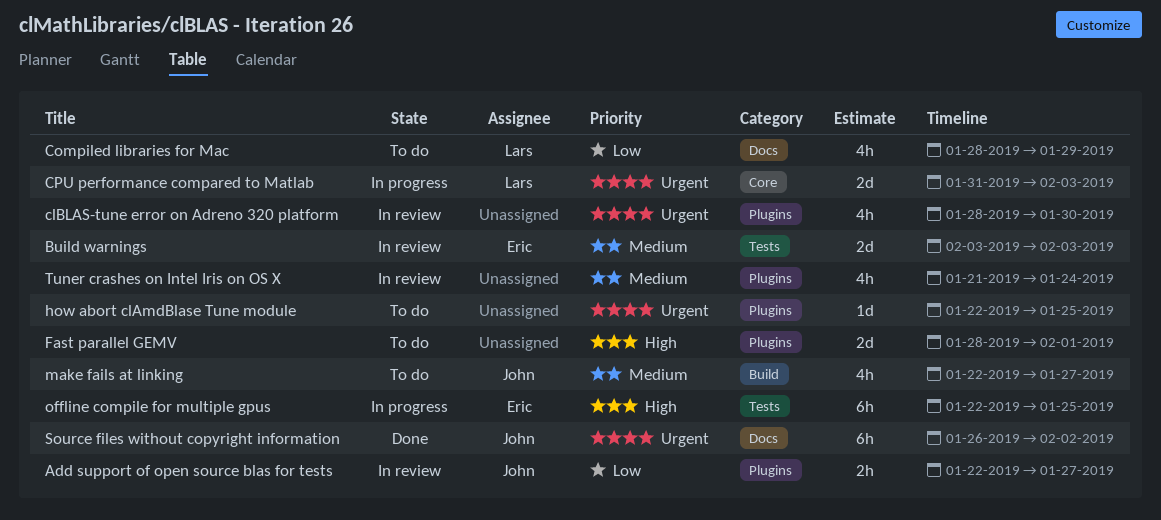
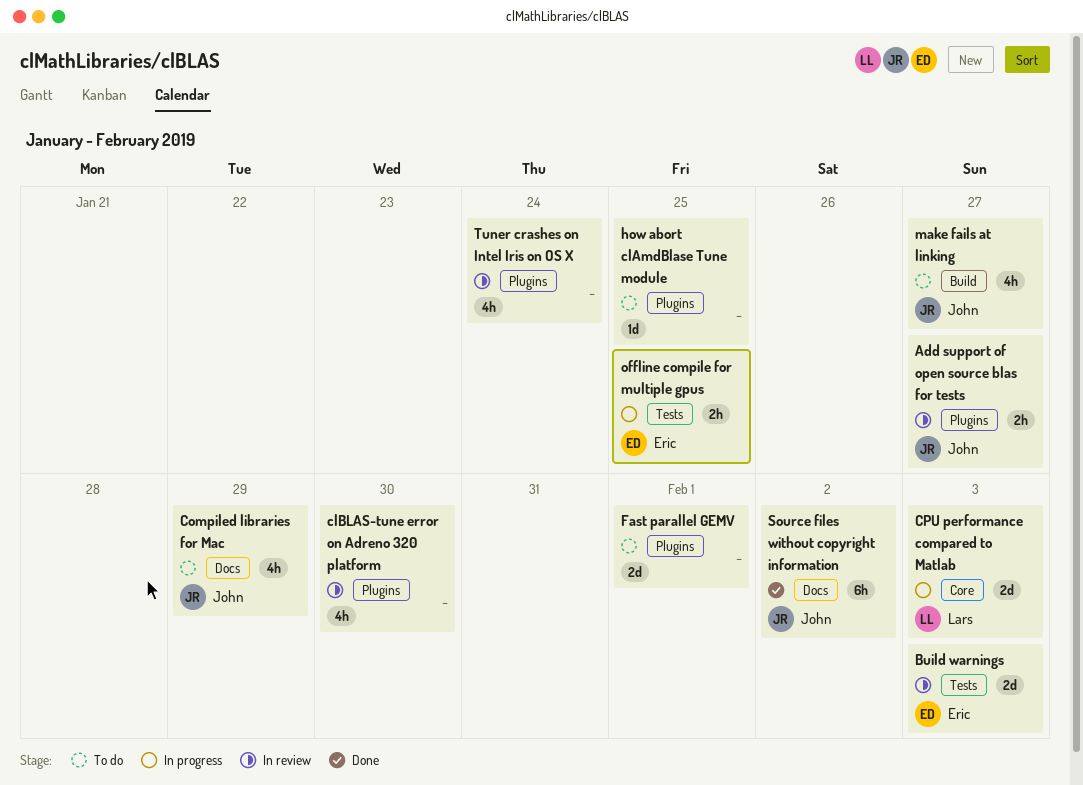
Compiled libraries for Mac, owner: Lars -> John
offline compile for multiple gpus, estimate: 6h -> 2h

